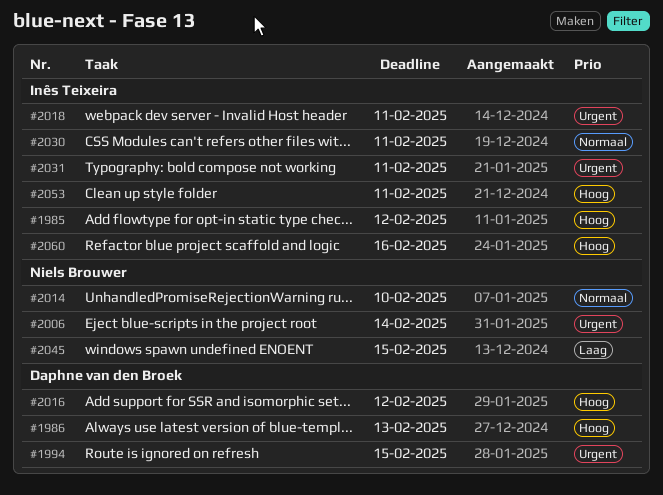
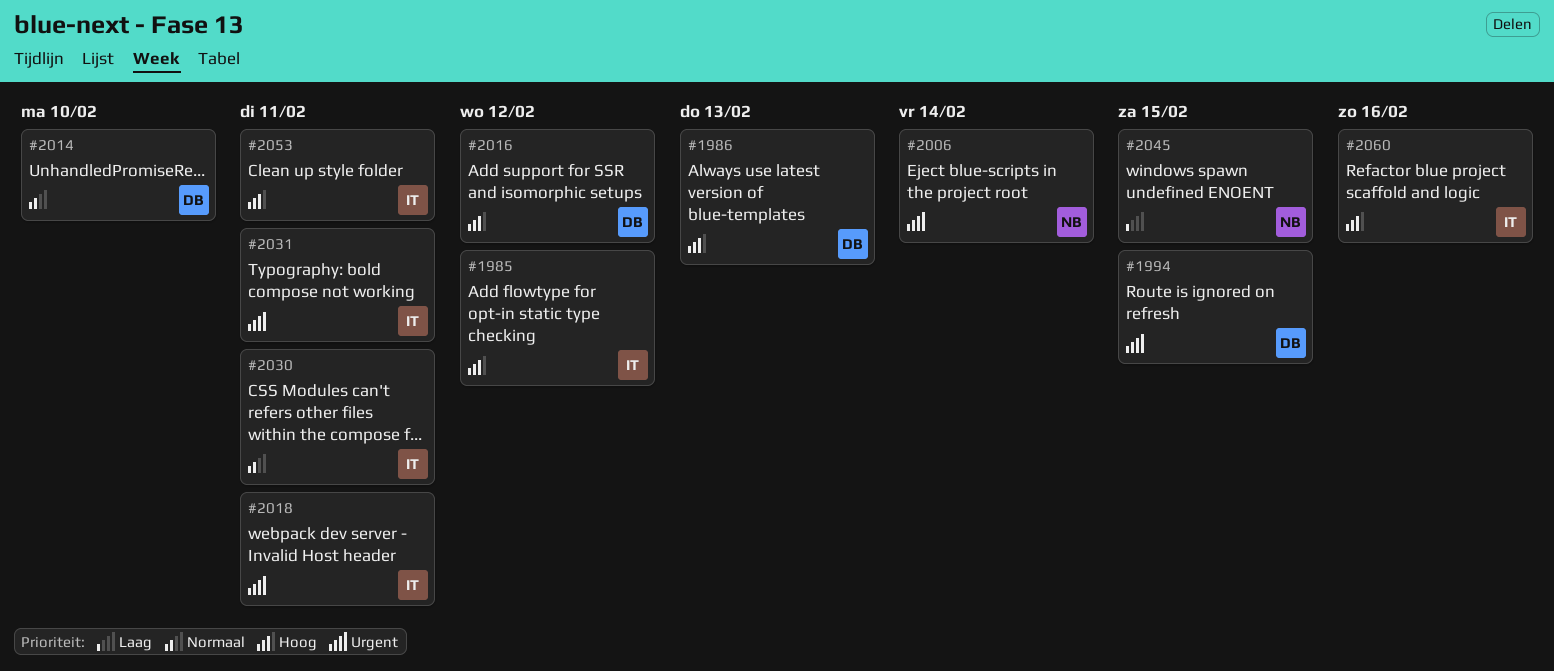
#2014, owner: Niels Brouwer -> Daphne van den Broek

